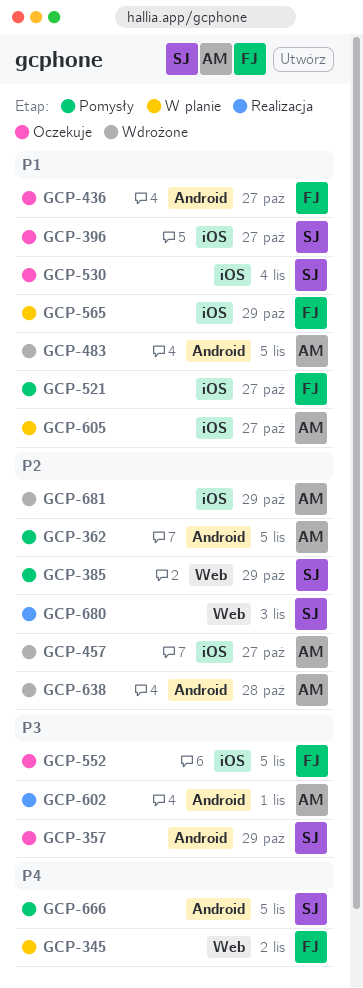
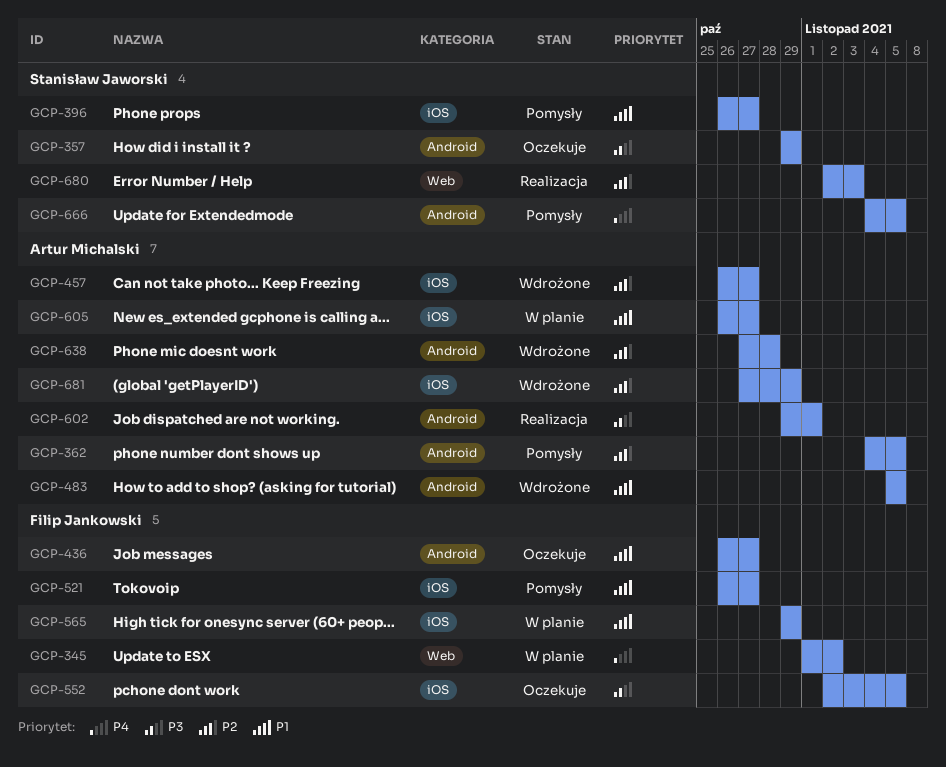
GCP-385: present -> none
GCP-396, status: Oczekuje -> Pomysły
GCP-530: present -> none

